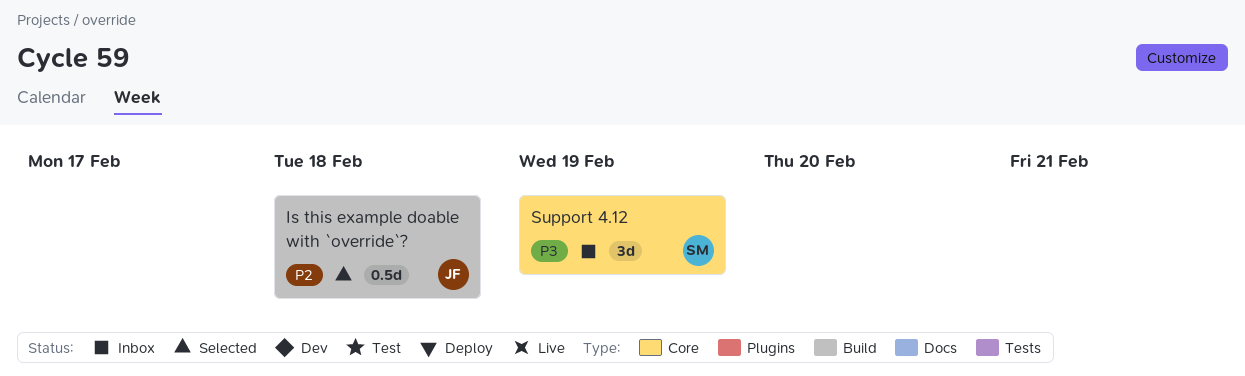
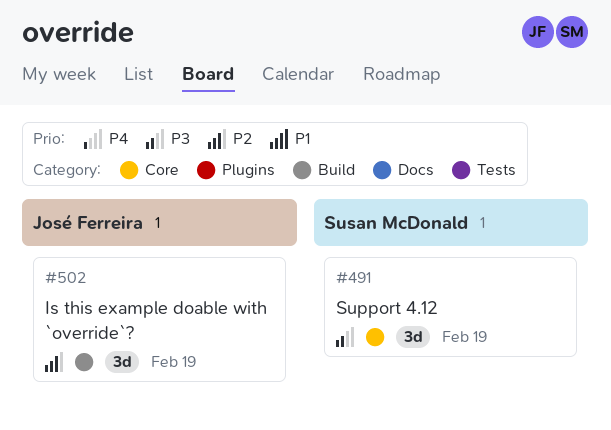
Is this example doable with `override`?, estimate: 0.5d -> 3d
Is this example doable with `override`?, due: Feb 18 -> Feb 19

